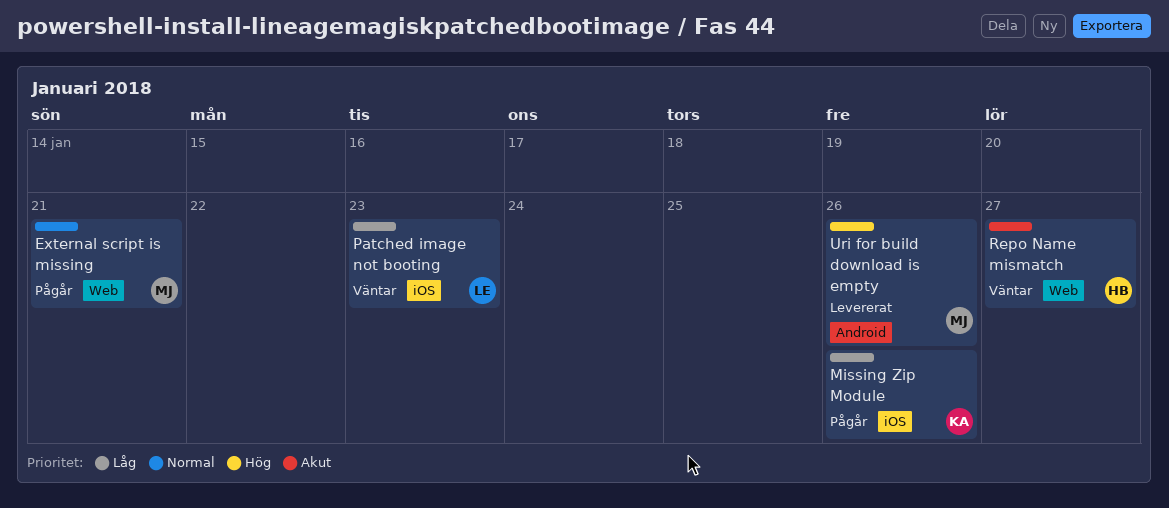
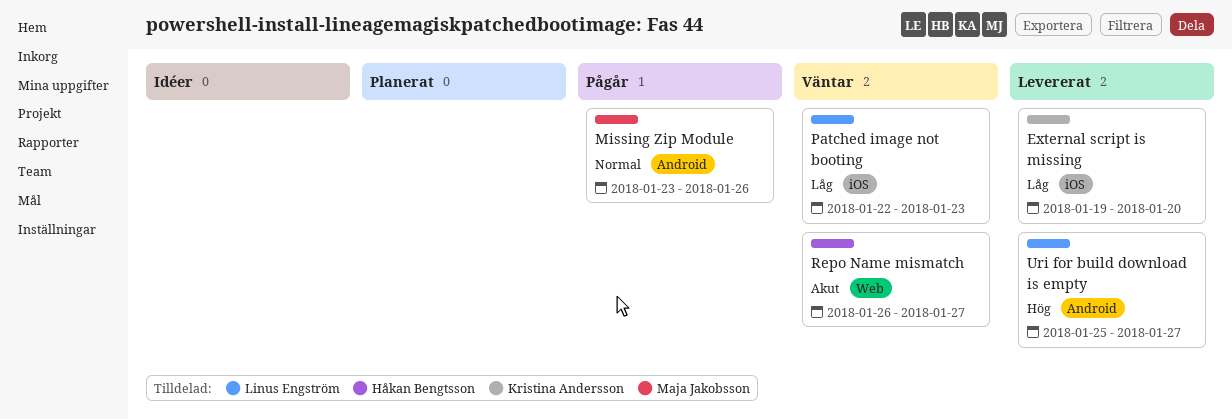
External script is missing, status: Pågår -> Levererat
External script is missing, owner: Maja Jakobsson -> Kristina Andersson
External script is missing, priority: Normal -> Låg
External script is missing, label: Web -> iOS
External script is missing, due: Jan 21 -> Jan 20
Missing Zip Module, owner: Kristina Andersson -> Maja Jakobsson
Missing Zip Module, priority: Låg -> Normal
Missing Zip Module, label: iOS -> Android
Uri for build download is empty, owner: Maja Jakobsson -> Linus Engström
Uri for build download is empty, due: Jan 26 -> Jan 27

